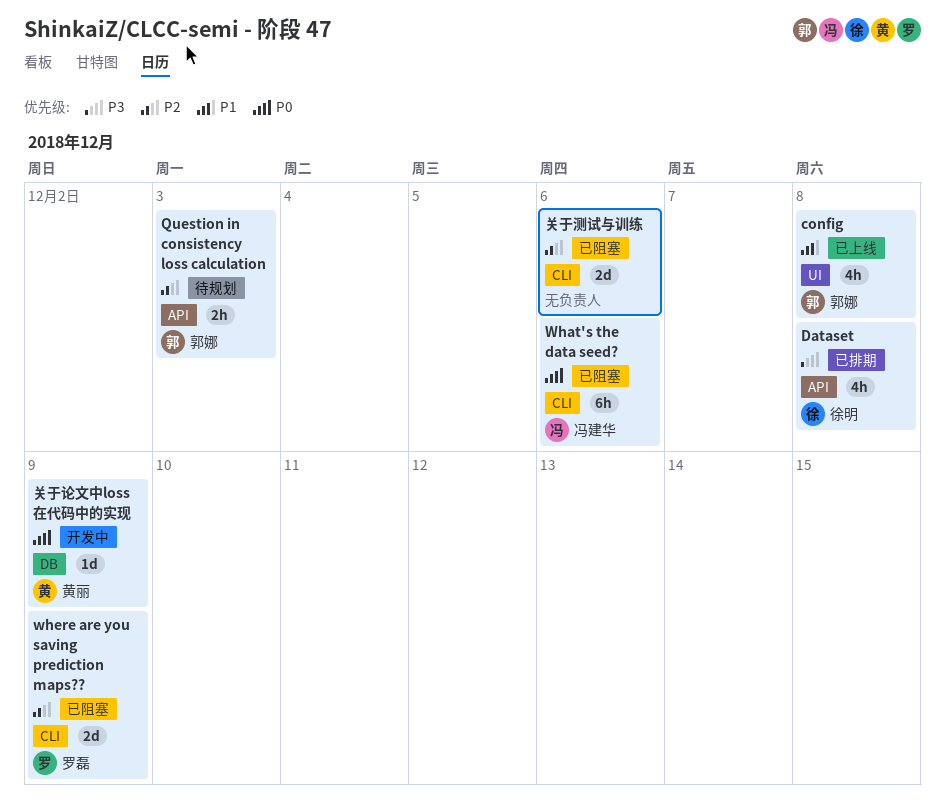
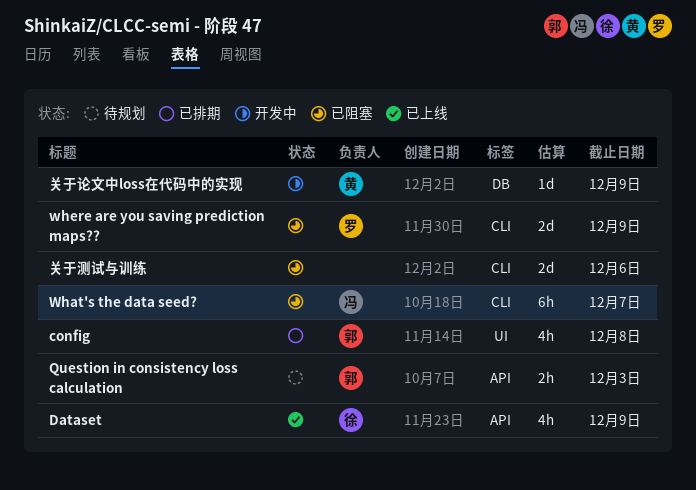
config, status: 已上线 -> 已排期
Dataset, status: 已排期 -> 已上线
Dataset, due: Dec 8 -> Dec 9
What's the data seed?, due: Dec 6 -> Dec 7

